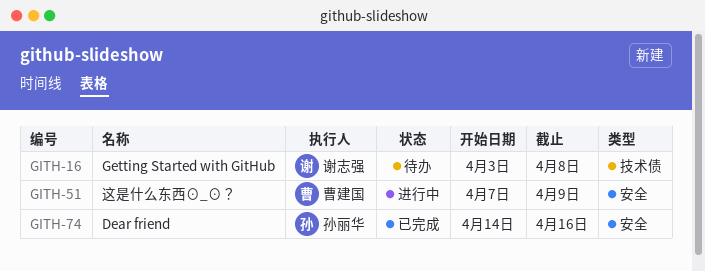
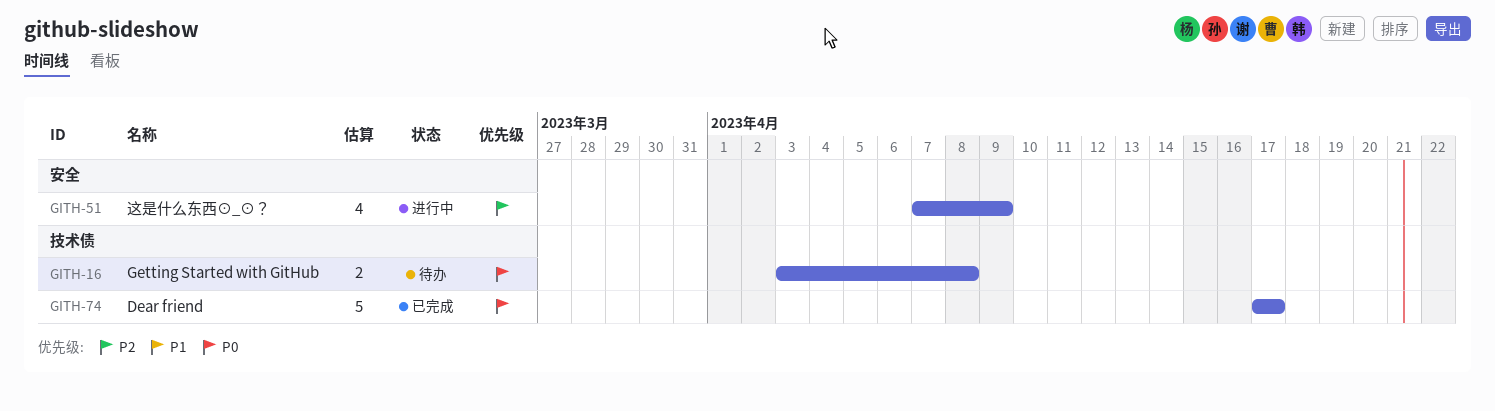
GITH-74, label: 安全 -> 技术债
GITH-74, start: Apr 14 -> Apr 17
GITH-74, due: Apr 16 -> Apr 17

